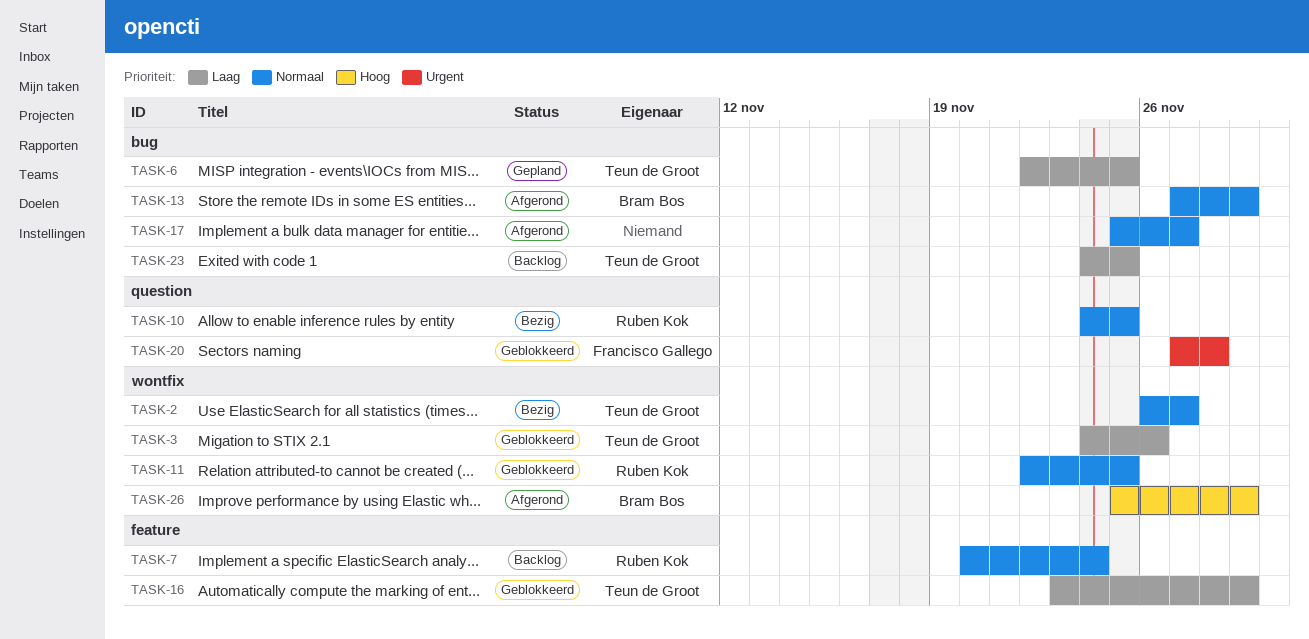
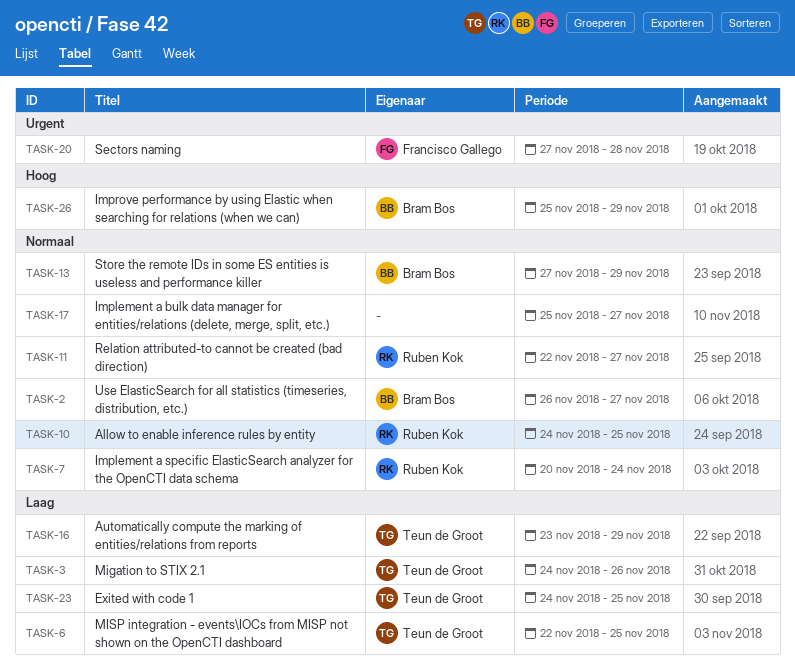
TASK-2, owner: Teun de Groot -> Bram Bos
TASK-11, due: Nov 25 -> Nov 27

